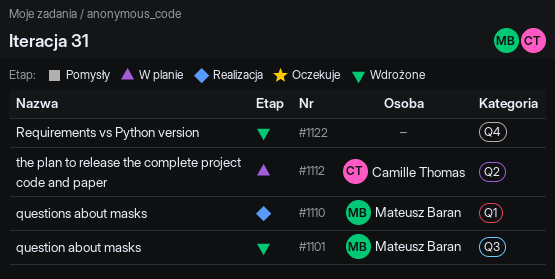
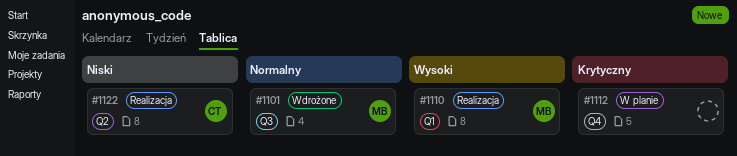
#1112, owner: Camille Thomas -> none
#1112, label: Q2 -> Q4
#1122, status: Wdrożone -> Realizacja
#1122, owner: none -> Camille Thomas
#1122, label: Q4 -> Q2

